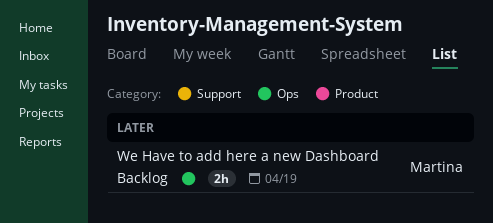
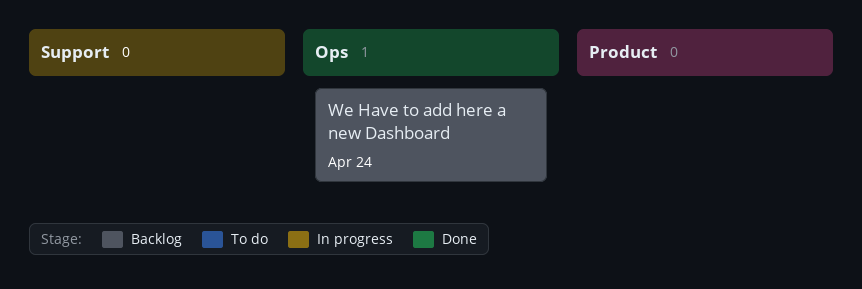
We Have to add here a new Dashboard, due: Apr 19 -> Apr 24

